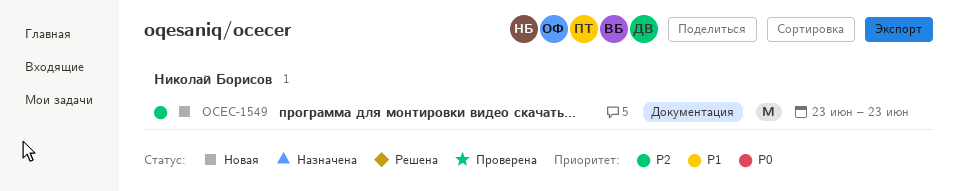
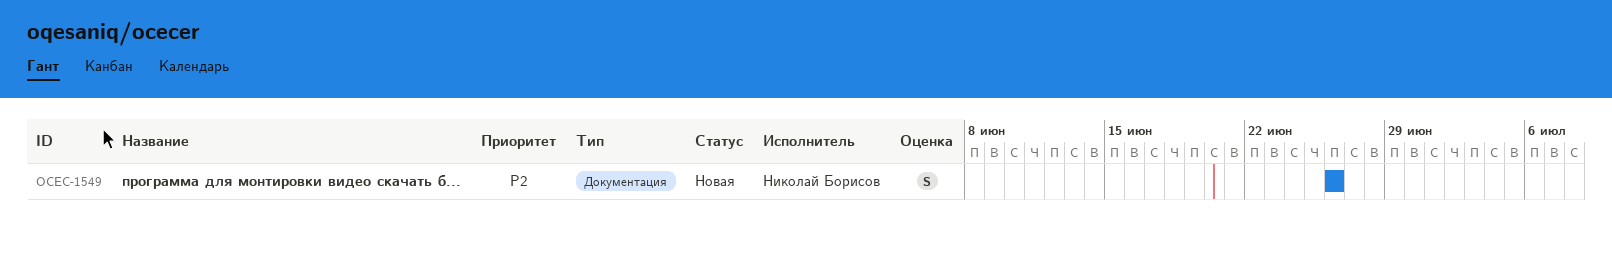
OCEC-1549, estimate: M -> S
OCEC-1549, start: Jun 23 -> Jun 26
OCEC-1549, due: Jun 23 -> Jun 26

